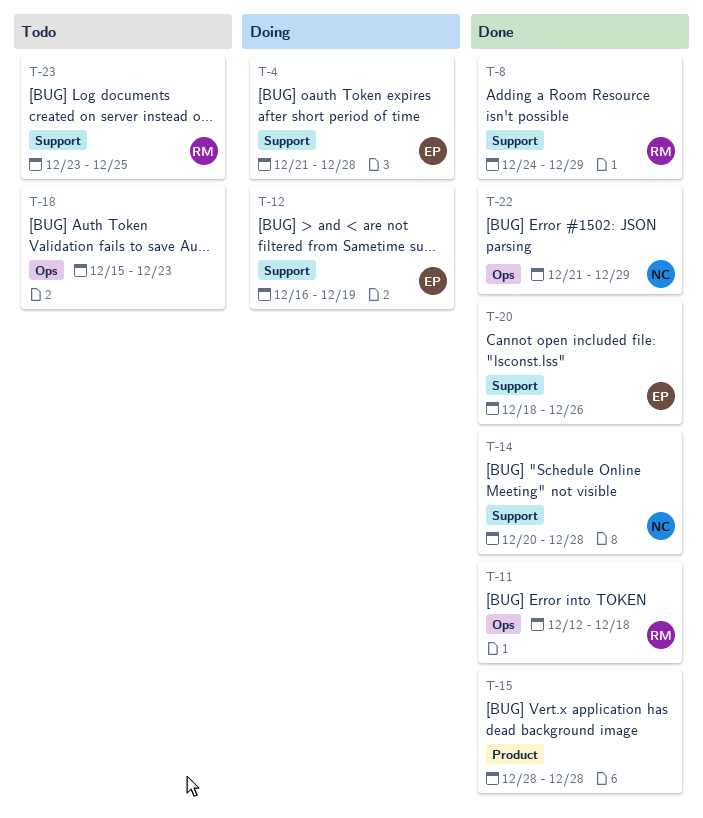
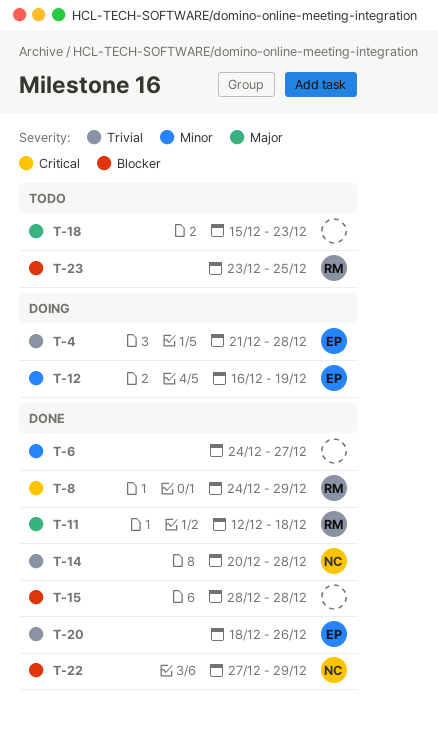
T-6: none -> present
T-22, start: Dec 21 -> Dec 27

